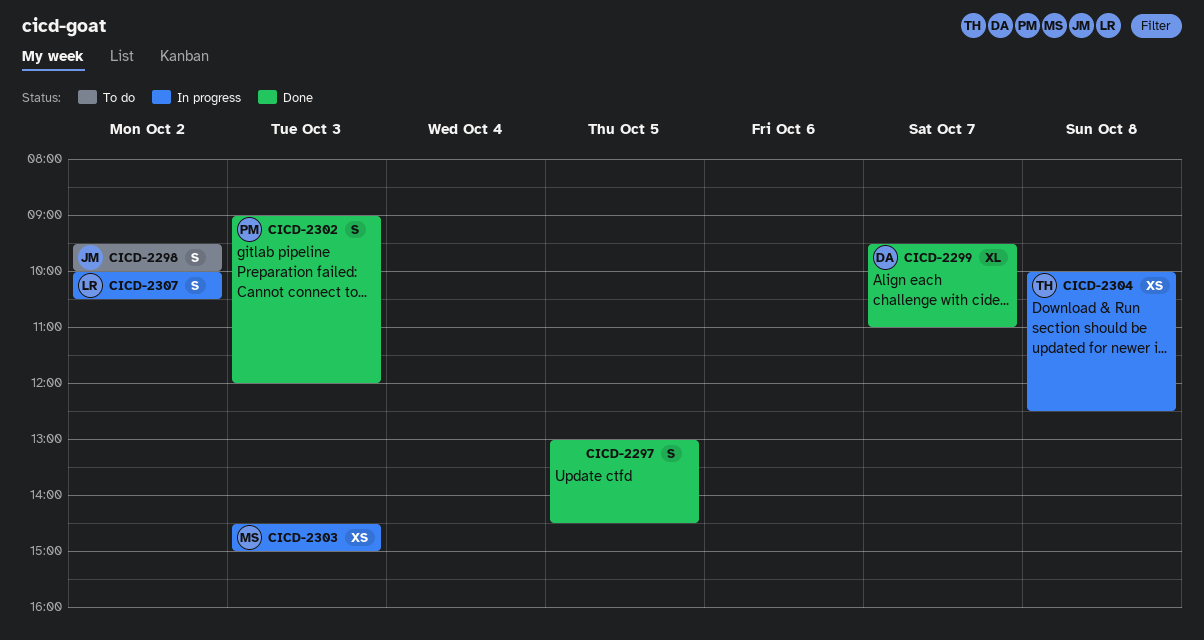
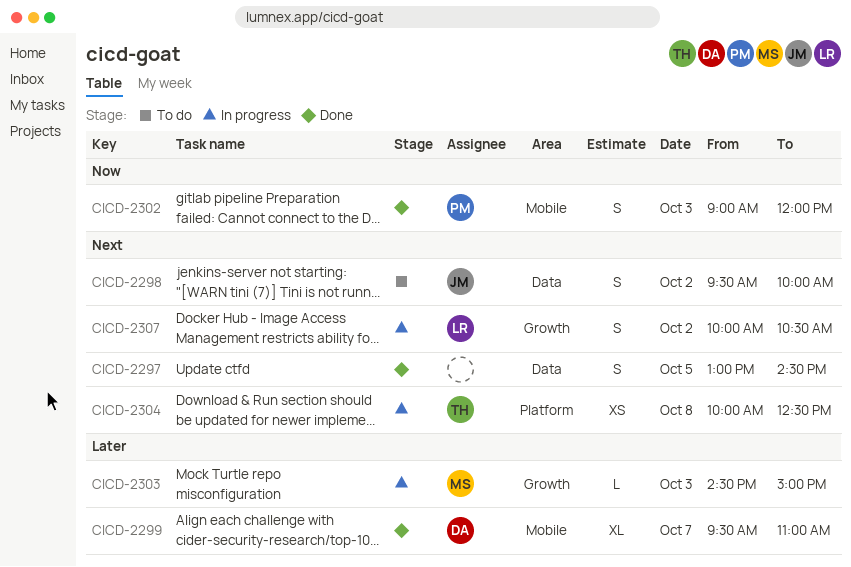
CICD-2303, estimate: XS -> L

